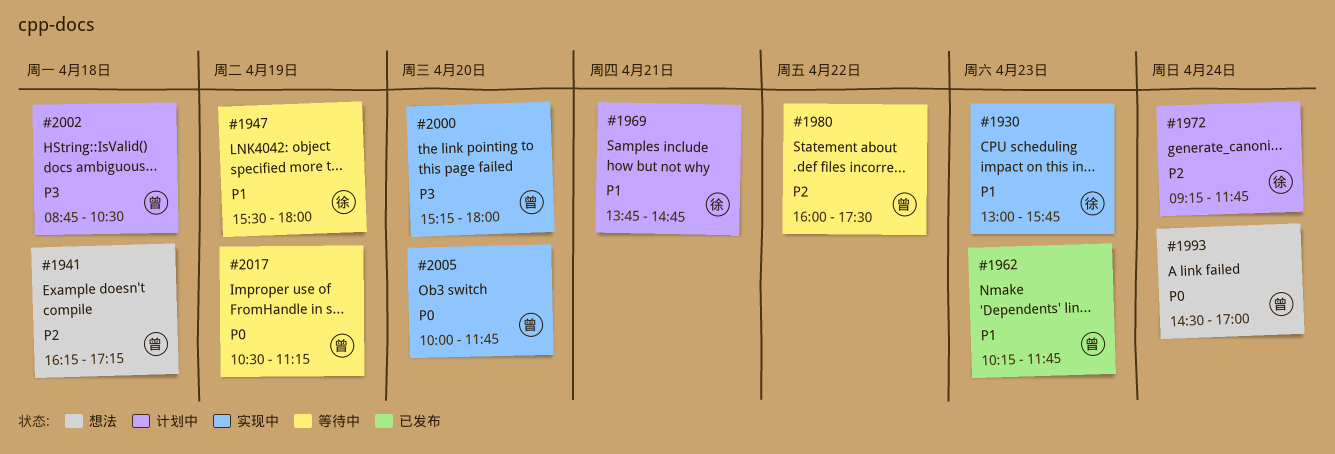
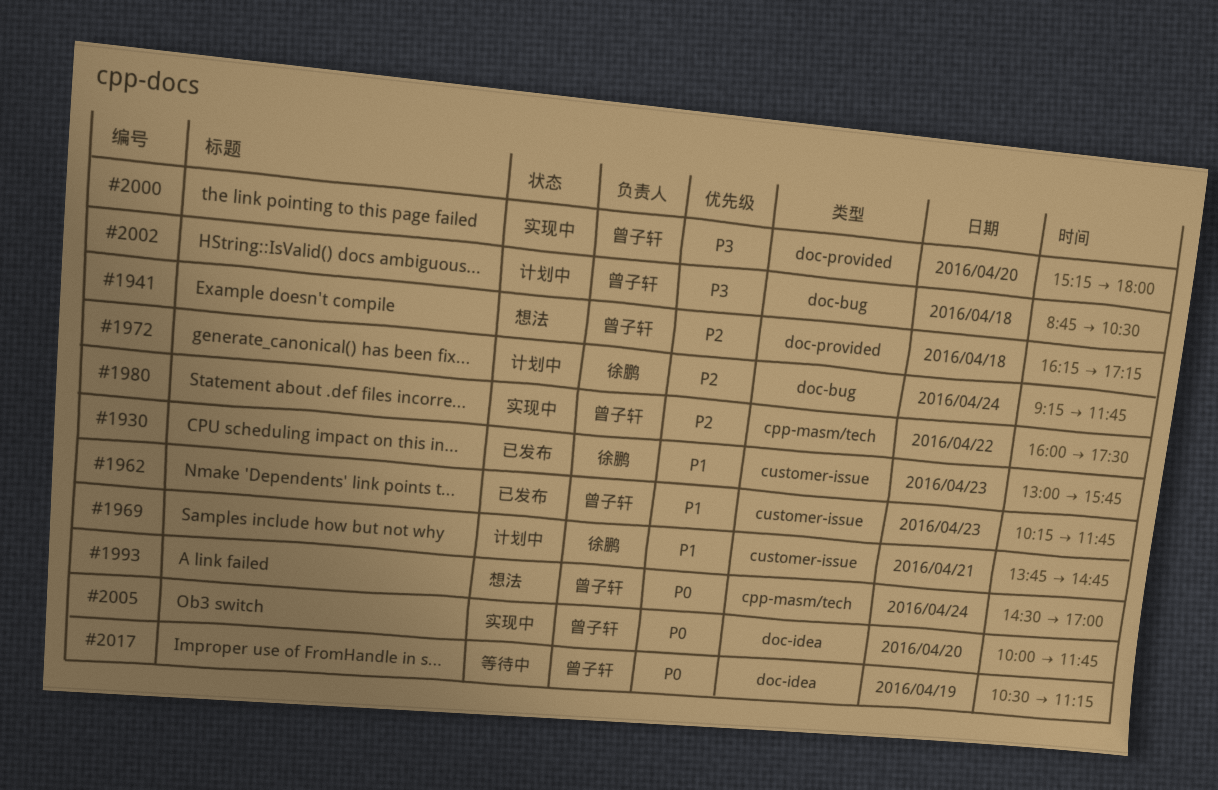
#1930, status: 实现中 -> 已发布
#1947: present -> none
#1980, status: 等待中 -> 实现中

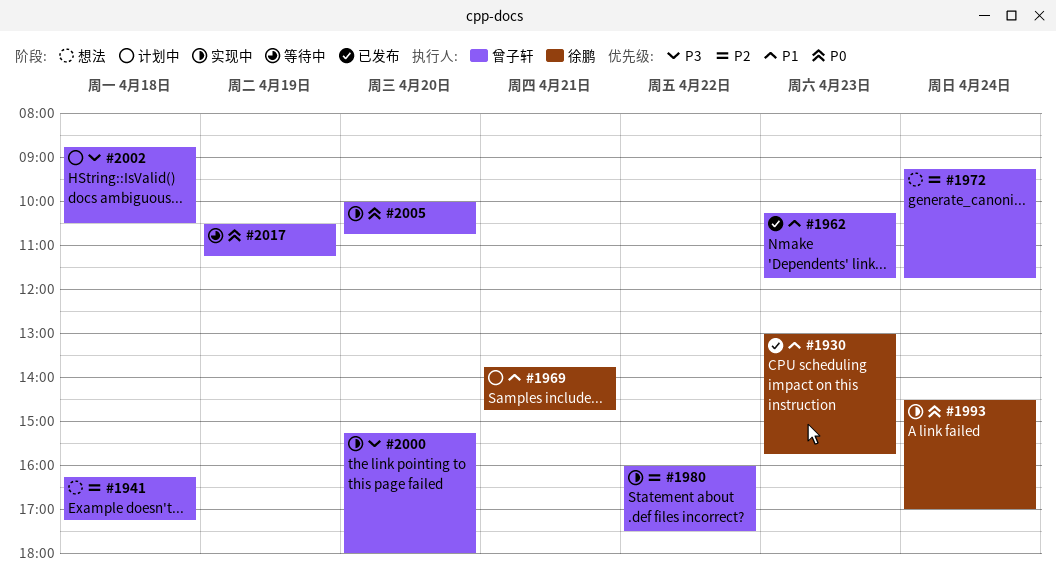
#1972, status: 计划中 -> 想法
#1972, owner: 徐鹏 -> 曾子轩
#1993, status: 想法 -> 实现中
#1993, owner: 曾子轩 -> 徐鹏
#2005, ends: 11:45 -> 10:45

